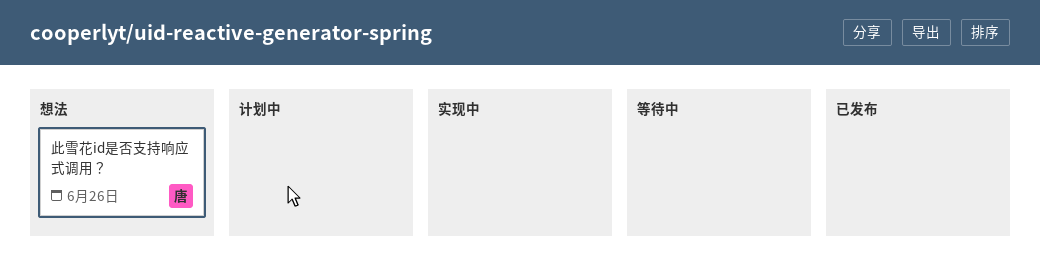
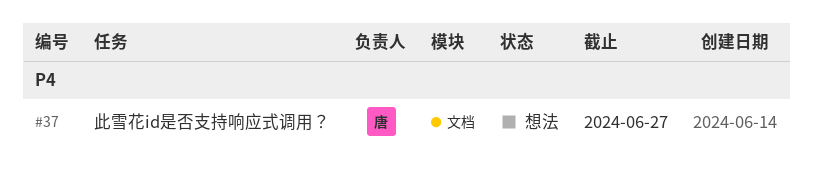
此雪花id是否支持响应式调用？, due: Jun 26 -> Jun 27

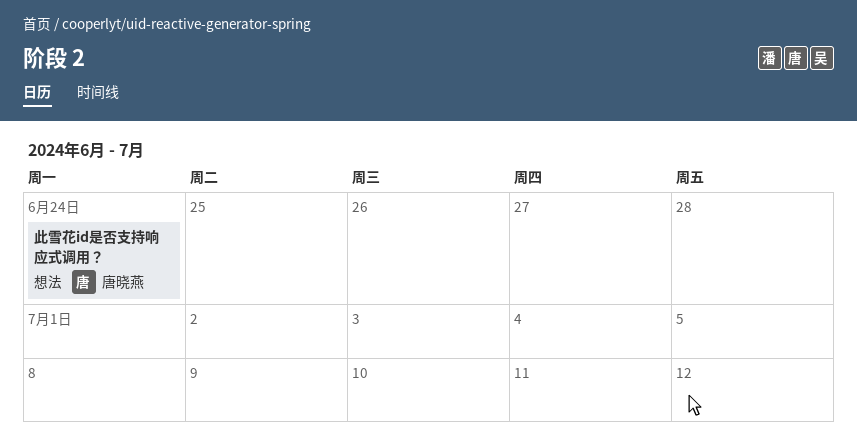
此雪花id是否支持响应式调用？, due: Jun 27 -> Jun 24

